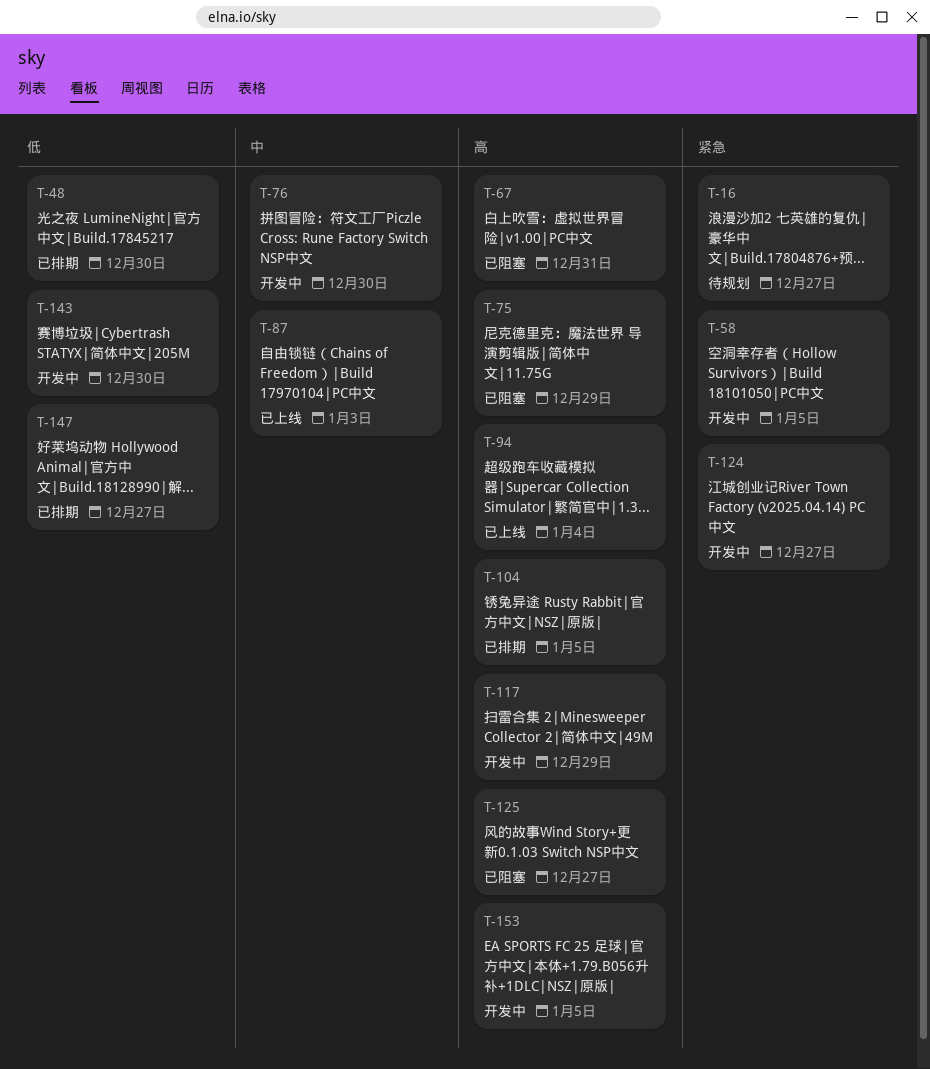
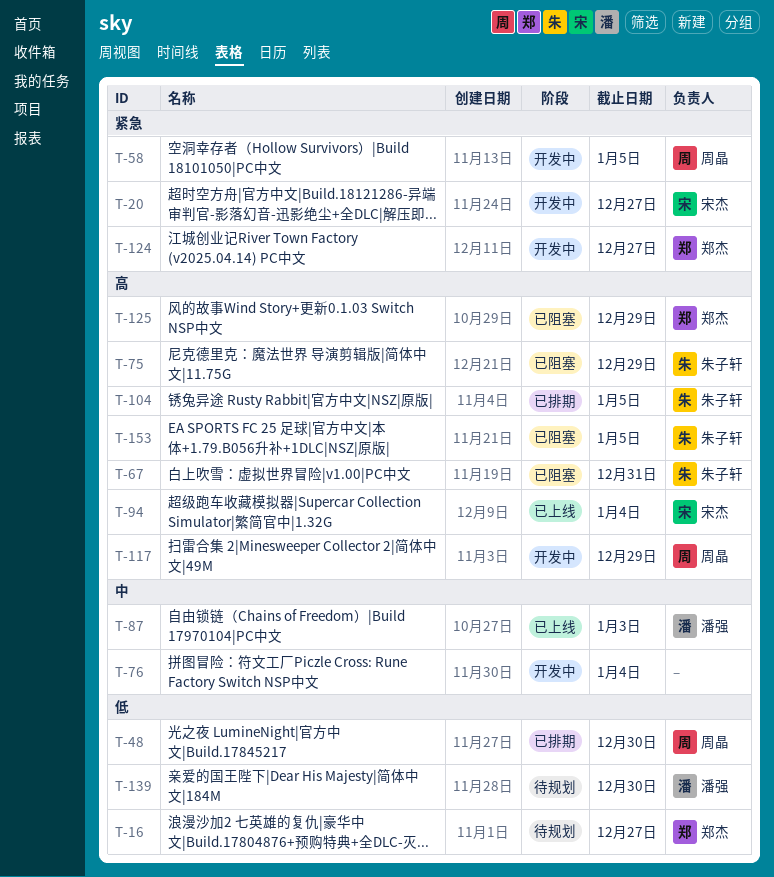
T-16, priority: 紧急 -> 低
T-20: none -> present
T-76, due: Dec 30 -> Jan 4
T-125, due: Dec 27 -> Dec 29
T-139: none -> present
T-143: present -> none
T-147: present -> none
T-153, status: 开发中 -> 已阻塞

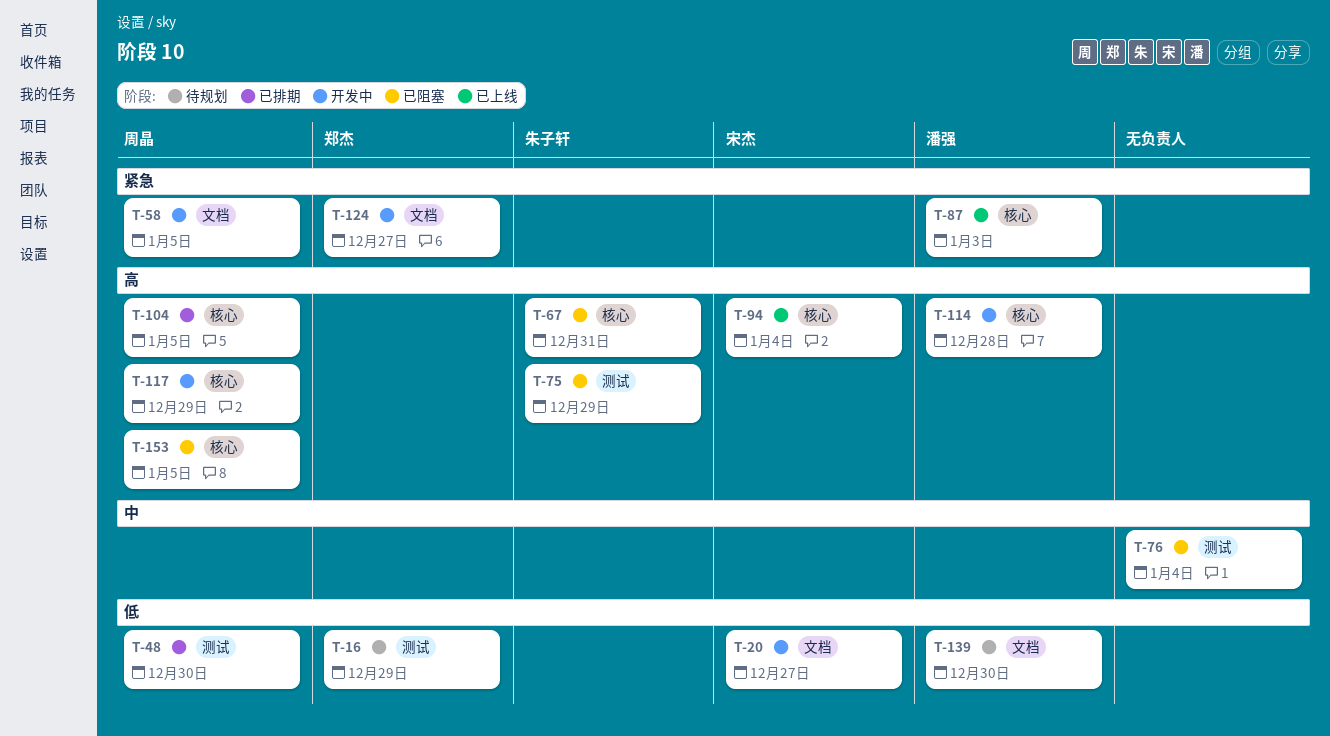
T-16, due: Dec 27 -> Dec 29
T-20, priority: 紧急 -> 低
T-76, status: 开发中 -> 已阻塞
T-87, priority: 中 -> 紧急
T-104, owner: 朱子轩 -> 周晶
T-114: none -> present
T-125: present -> none
T-153, owner: 朱子轩 -> 周晶

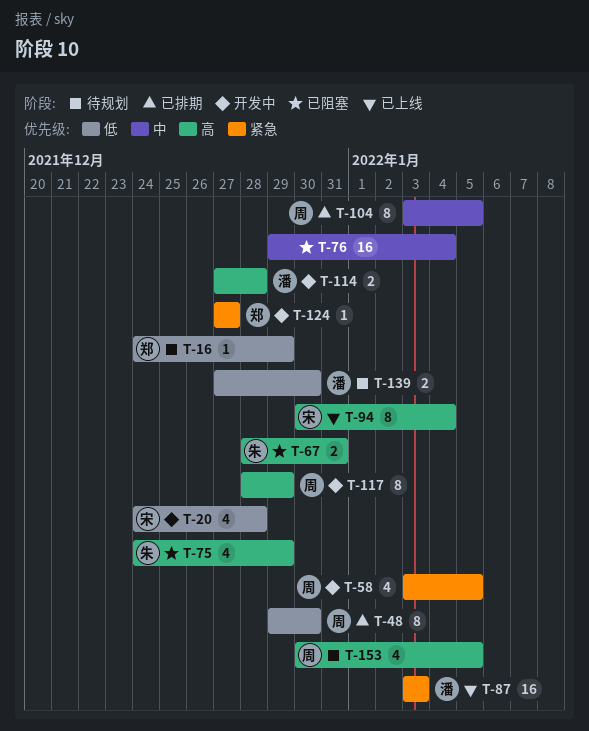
T-20, due: Dec 27 -> Dec 28
T-104, priority: 高 -> 中
T-153, status: 已阻塞 -> 待规划

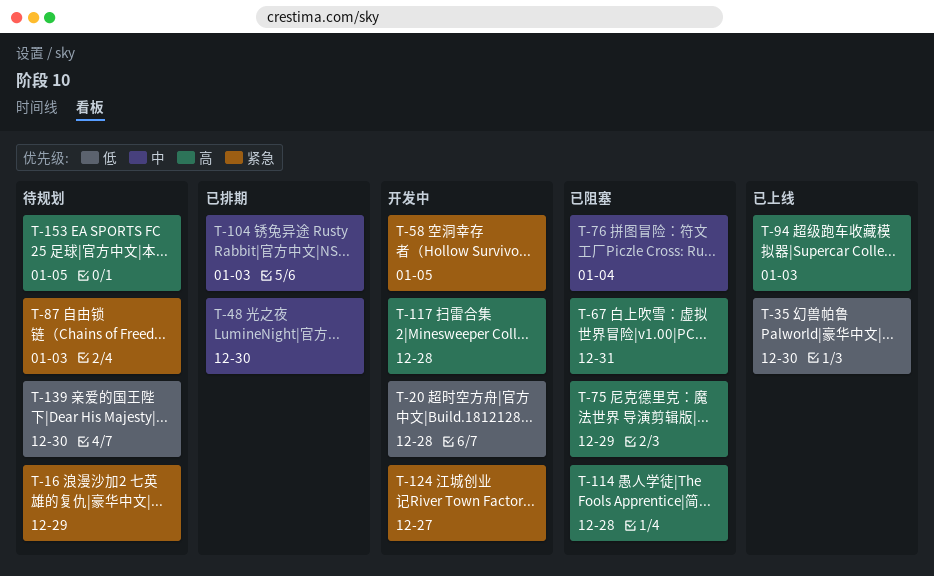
T-16, priority: 低 -> 紧急
T-35: none -> present
T-48, priority: 低 -> 中
T-87, status: 已上线 -> 待规划
T-94, due: Jan 4 -> Jan 3
T-104, due: Jan 5 -> Jan 3
T-114, status: 开发中 -> 已阻塞
T-117, due: Dec 29 -> Dec 28

